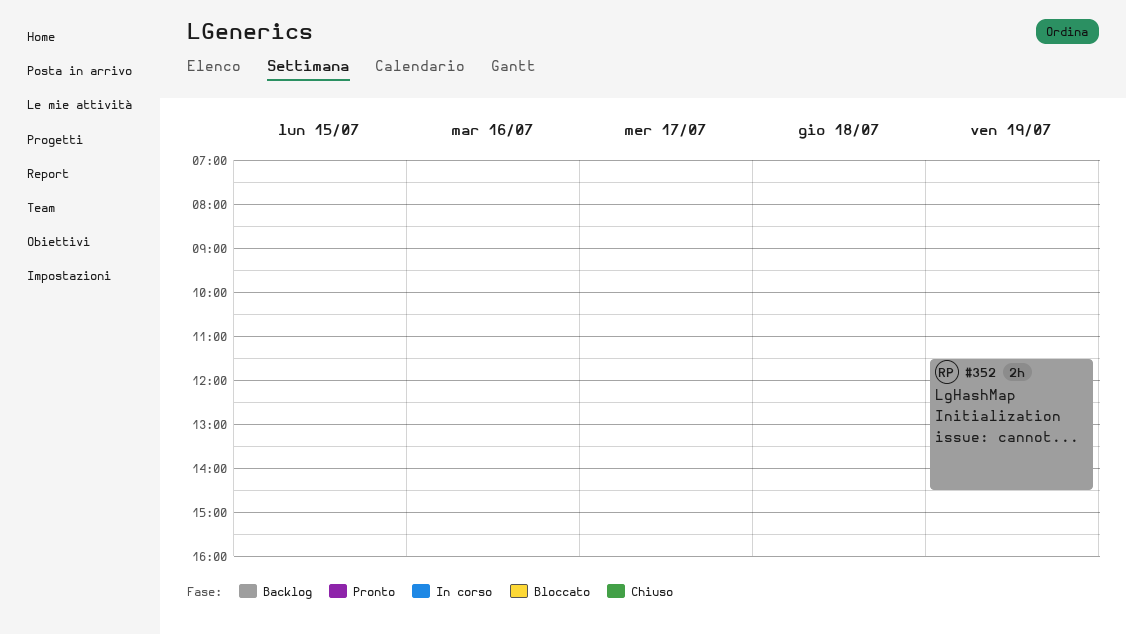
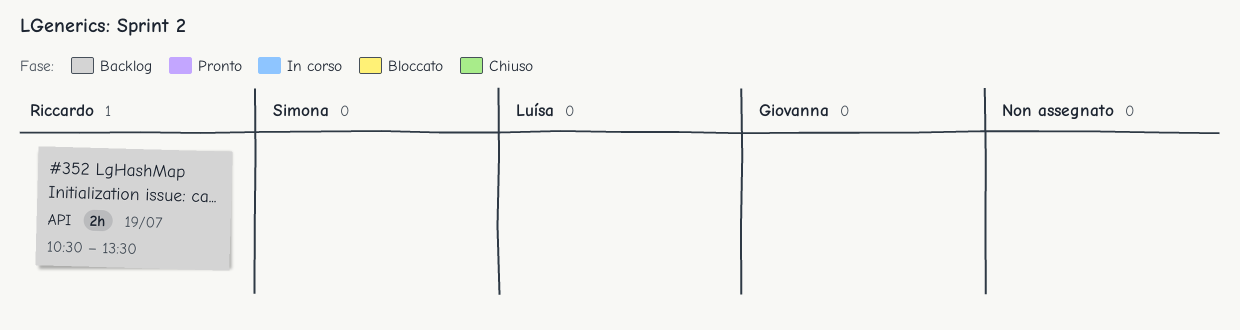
#352, begins: 11:30 -> 10:30
#352, ends: 14:30 -> 13:30

